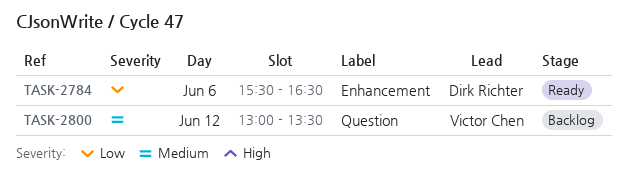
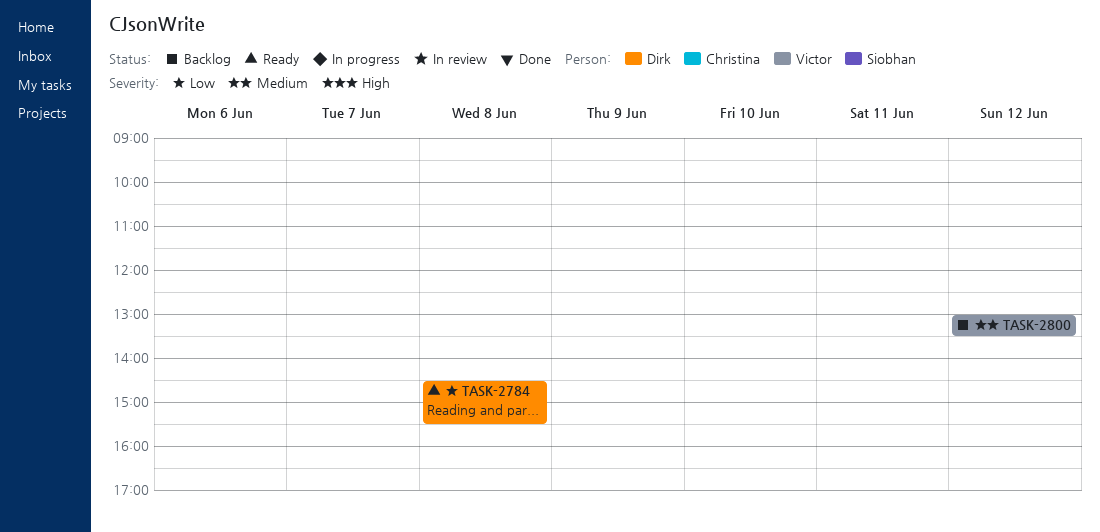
TASK-2784, day: Jun 6 -> Jun 8
TASK-2784, begins: 15:30 -> 14:30
TASK-2784, ends: 16:30 -> 15:30

